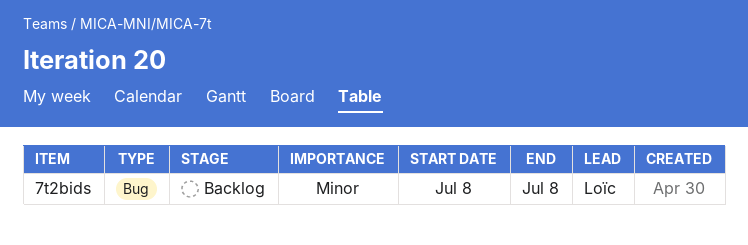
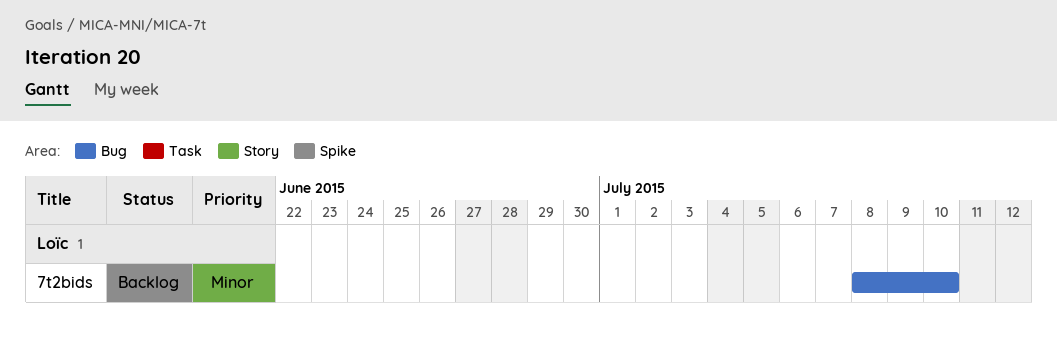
7t2bids, due: Jul 8 -> Jul 10

